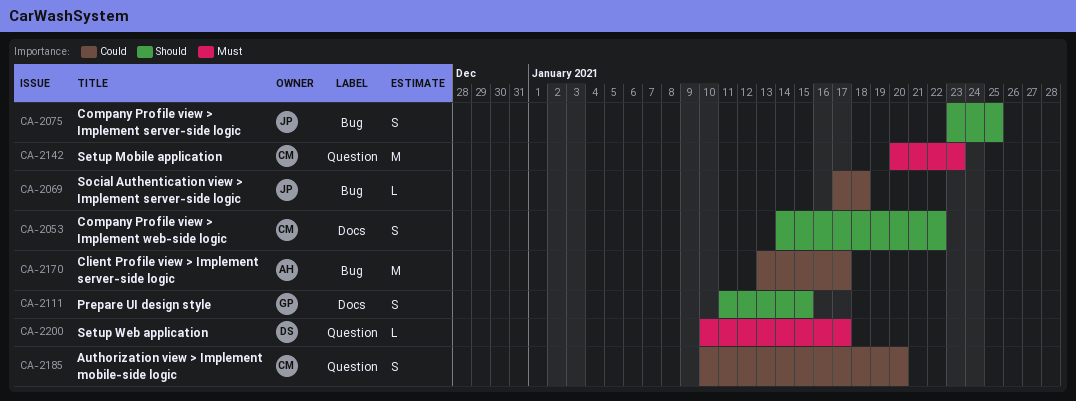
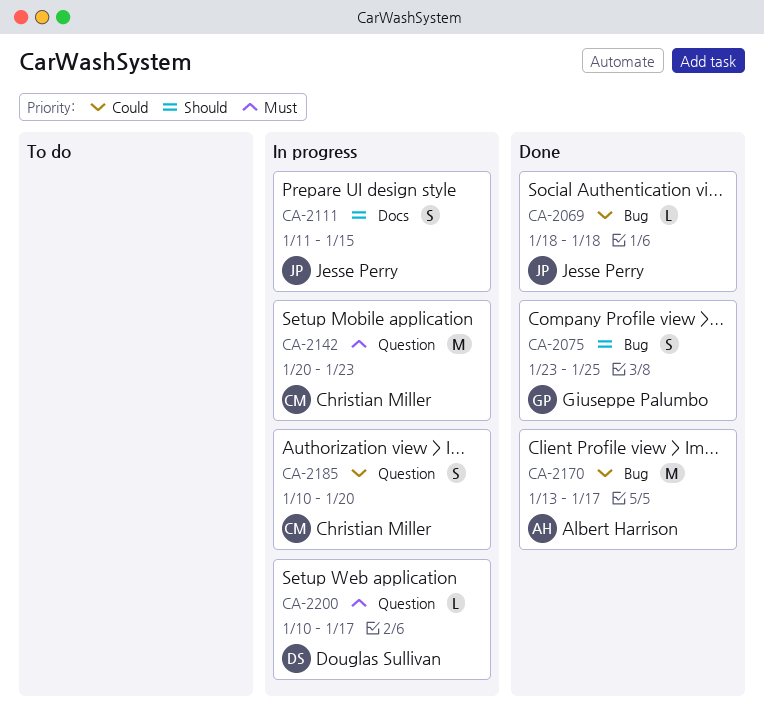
CA-2053: present -> none
CA-2069, start: Jan 17 -> Jan 18
CA-2075, owner: Jesse Perry -> Giuseppe Palumbo
CA-2111, owner: Giuseppe Palumbo -> Jesse Perry

